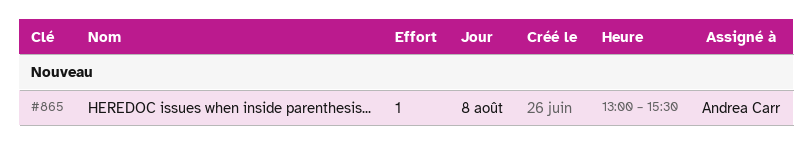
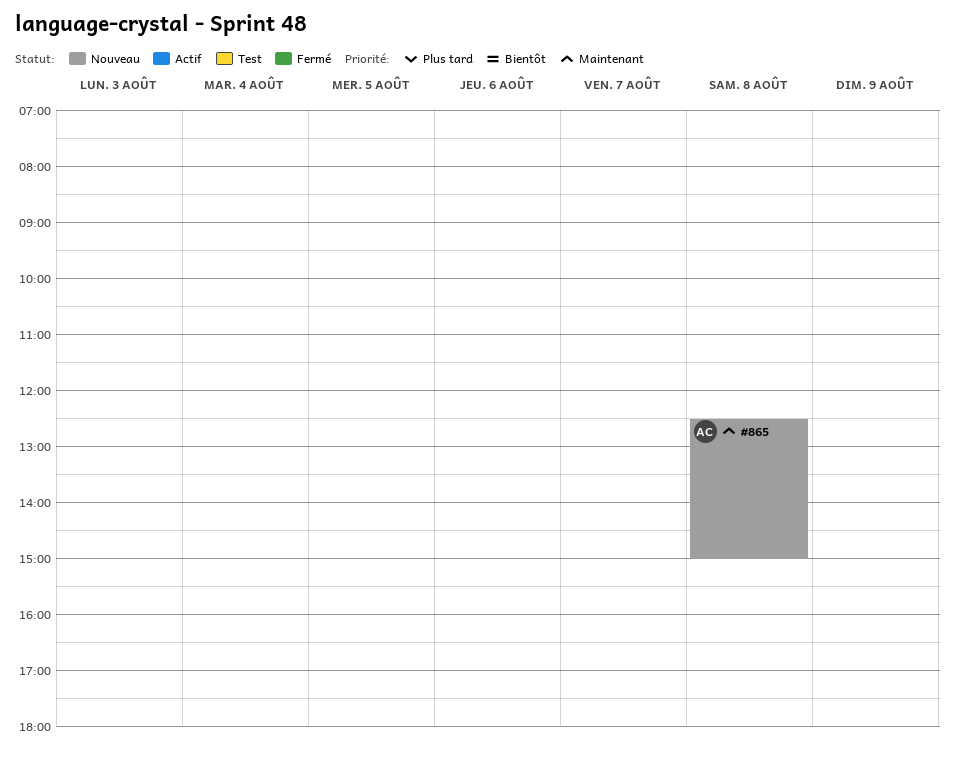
#865, begins: 13:00 -> 12:30
#865, ends: 15:30 -> 15:00

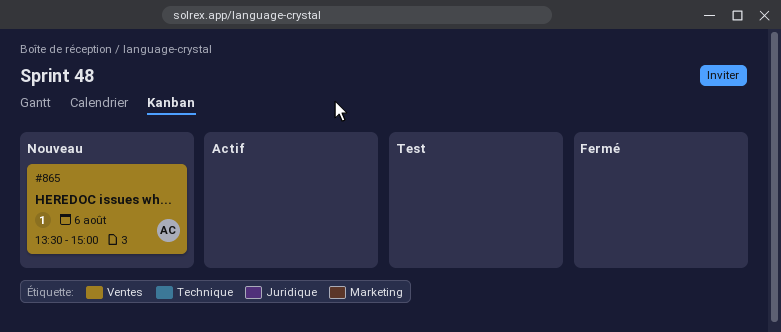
#865, day: Aug 8 -> Aug 6
#865, begins: 12:30 -> 13:30

